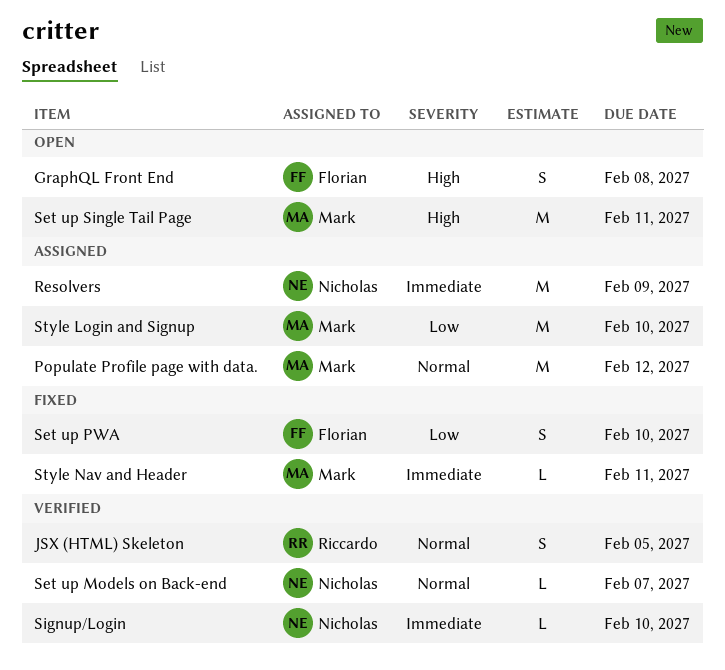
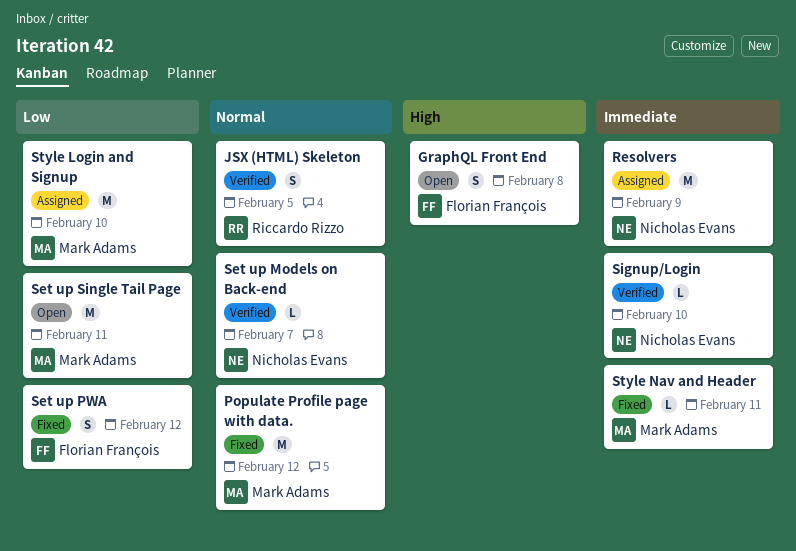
Populate Profile page with data., status: Assigned -> Fixed
Set up PWA, due: Feb 10 -> Feb 12
Set up Single Tail Page, priority: High -> Low

